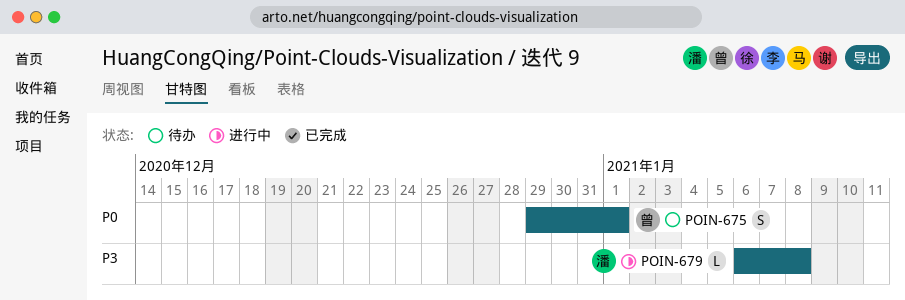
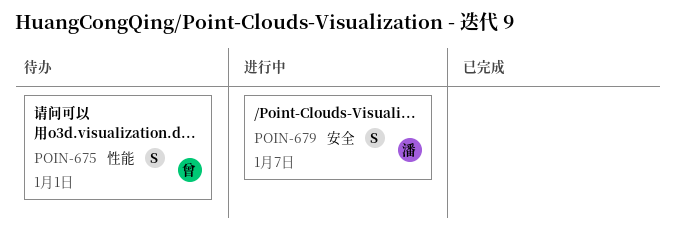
POIN-679, estimate: L -> S
POIN-679, due: Jan 8 -> Jan 7

